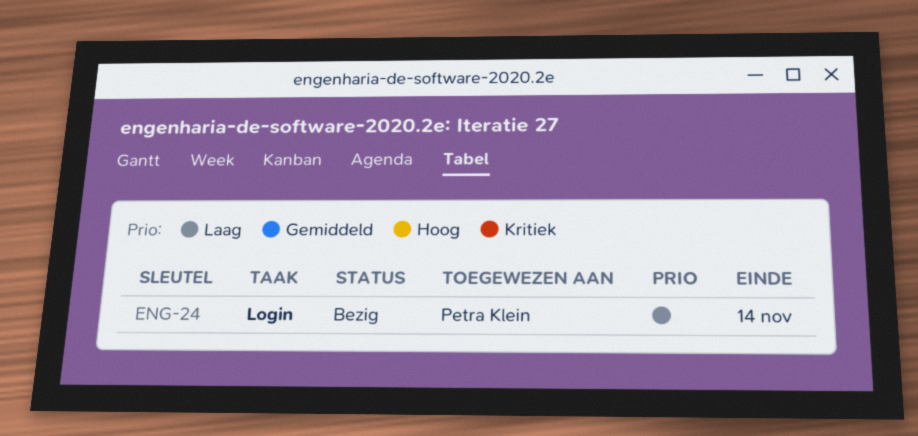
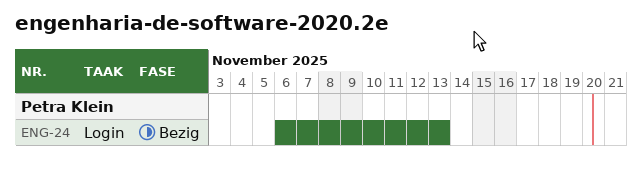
ENG-24, due: Nov 14 -> Nov 13

